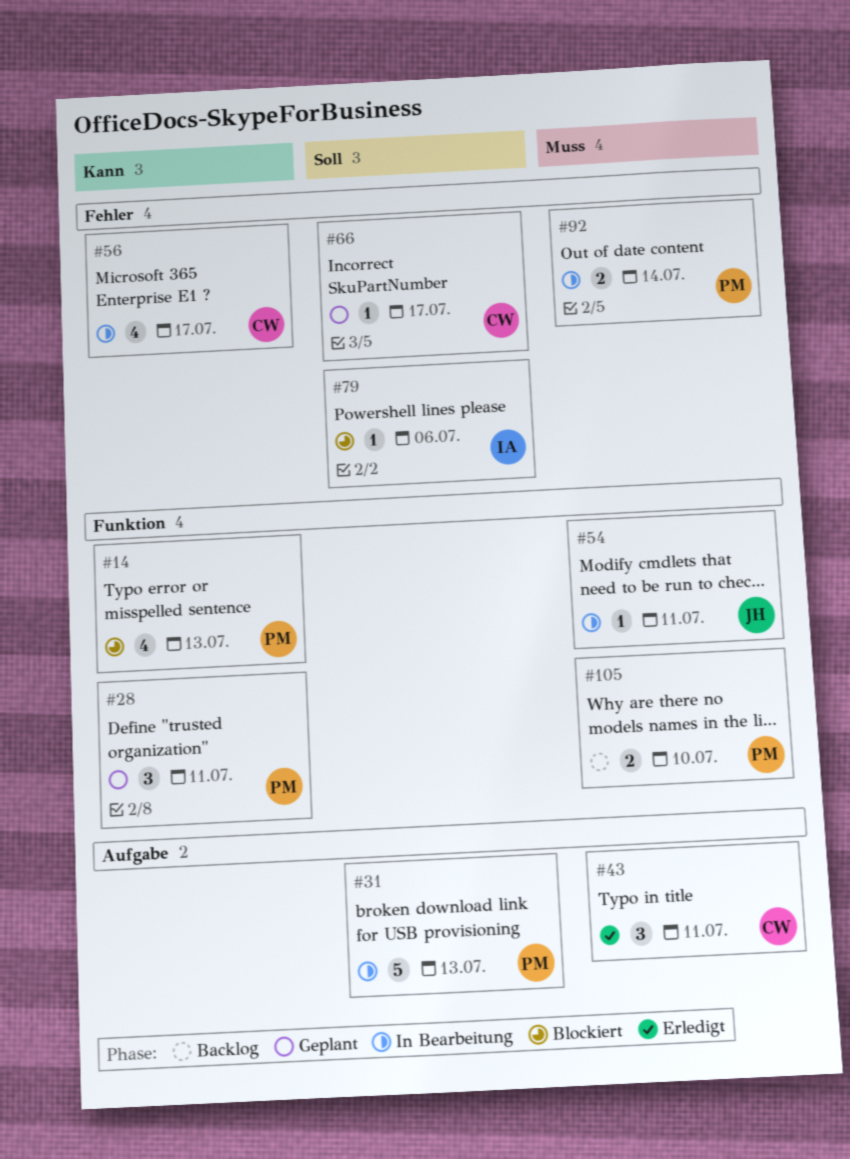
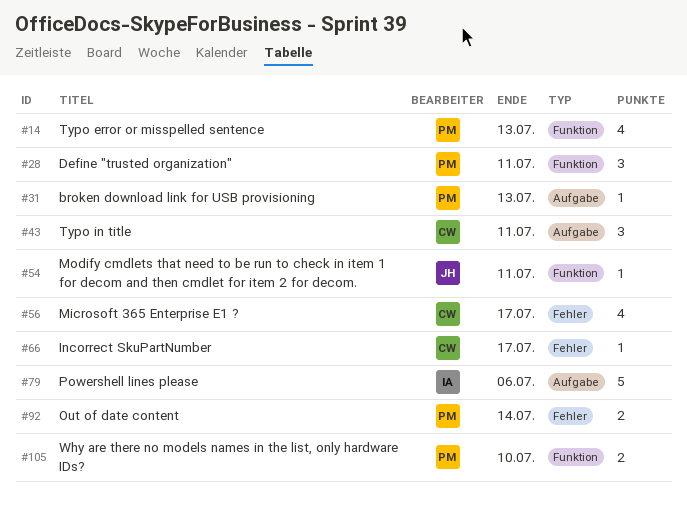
#31, estimate: 5 -> 1
#79, label: Fehler -> Aufgabe
#79, estimate: 1 -> 5

